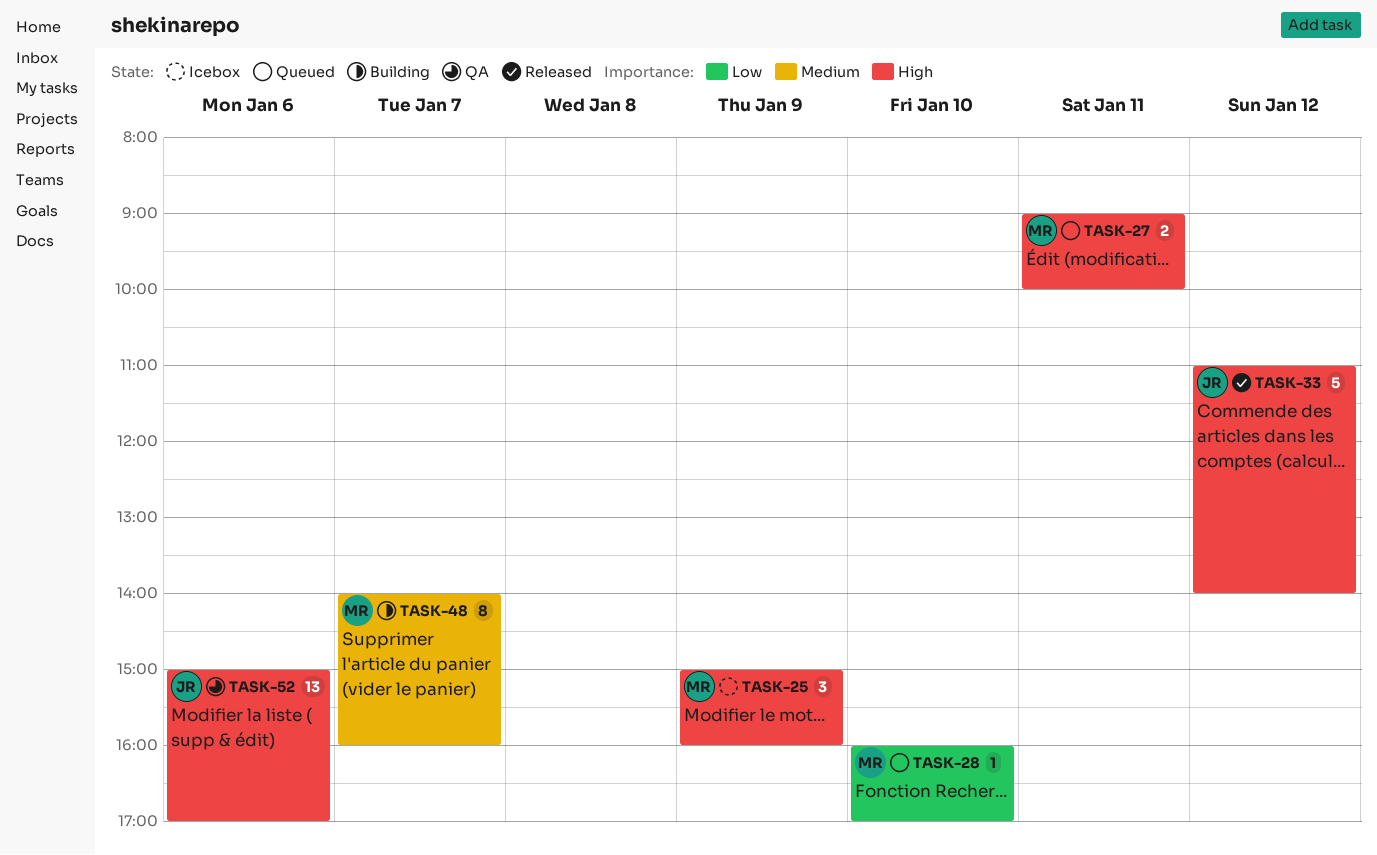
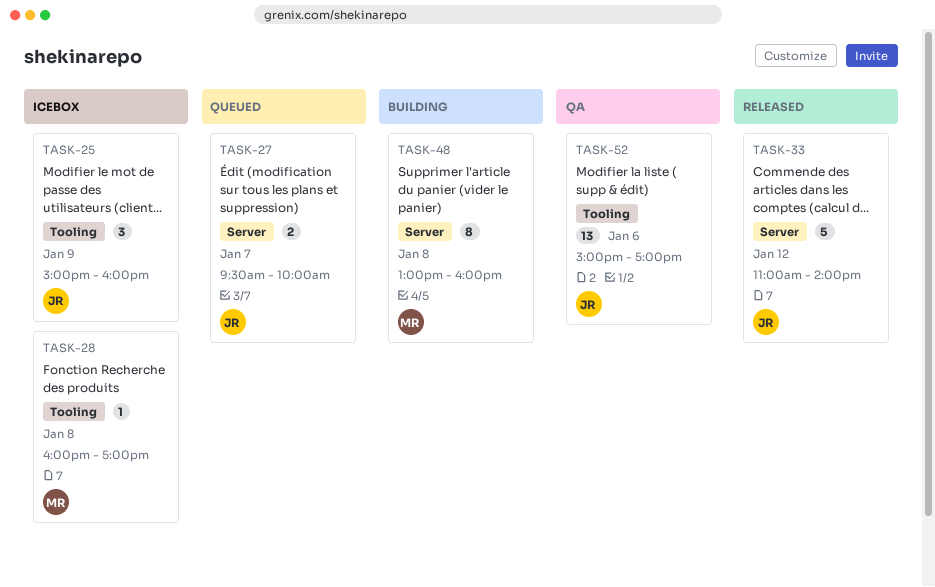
TASK-25, owner: MR -> JR
TASK-27, owner: MR -> JR
TASK-27, day: Jan 11 -> Jan 7
TASK-27, begins: 09:00 -> 09:30
TASK-28, status: Queued -> Icebox
TASK-28, day: Jan 10 -> Jan 8
TASK-48, day: Jan 7 -> Jan 8
TASK-48, begins: 14:00 -> 13:00

